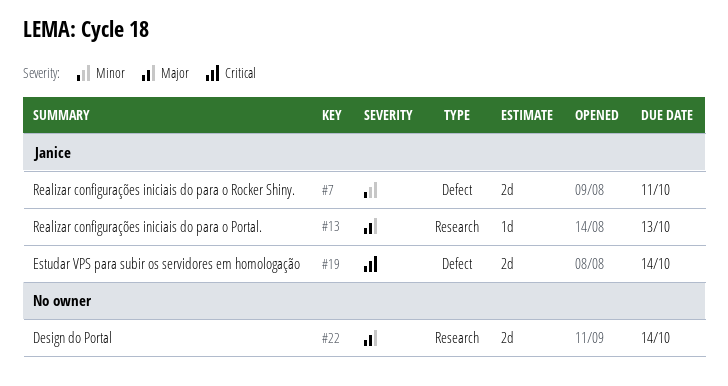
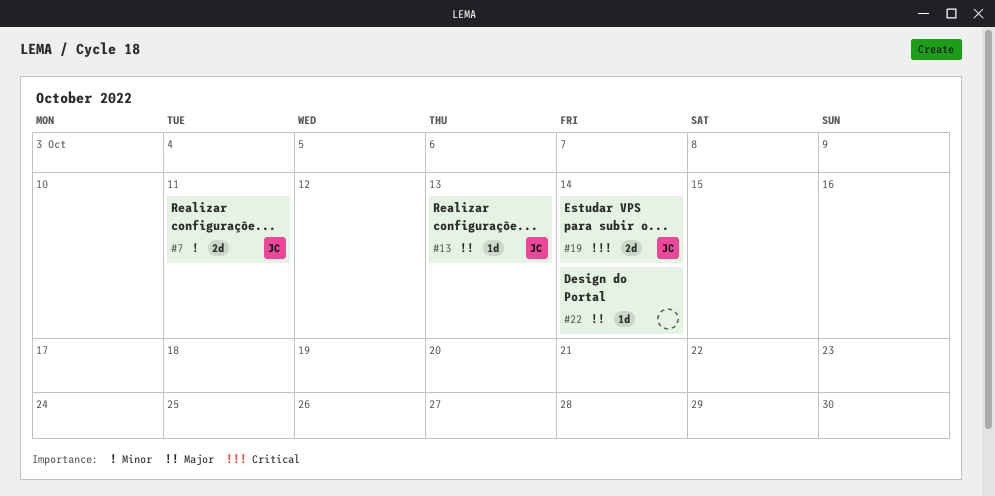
#22, estimate: 2d -> 1d

